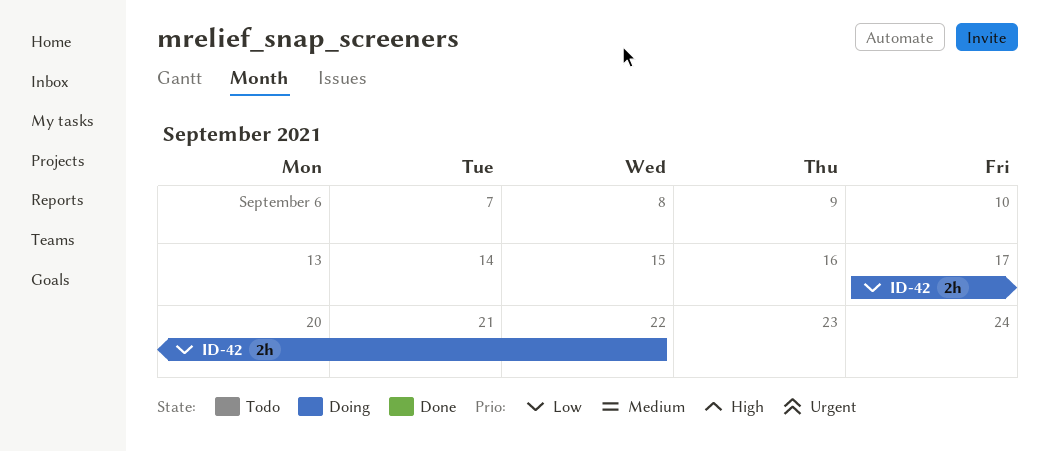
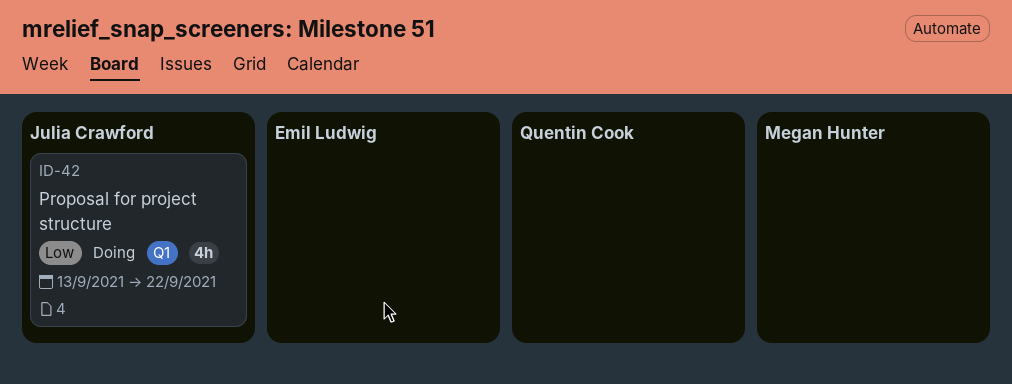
ID-42, estimate: 2h -> 4h
ID-42, start: Sep 17 -> Sep 13

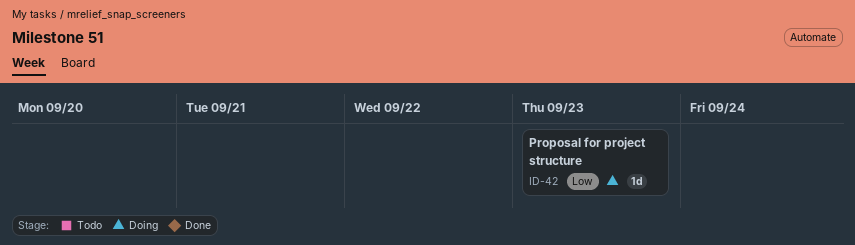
ID-42, estimate: 4h -> 1d
ID-42, due: Sep 22 -> Sep 23

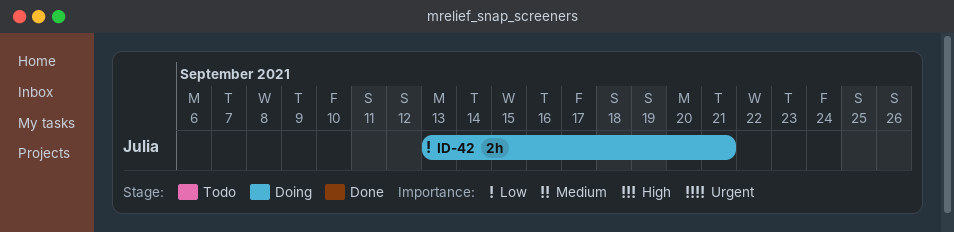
ID-42, estimate: 1d -> 2h
ID-42, due: Sep 23 -> Sep 21

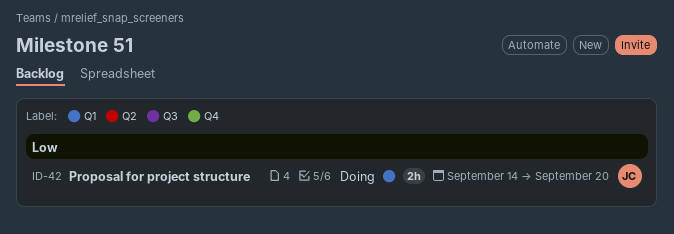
ID-42, start: Sep 13 -> Sep 14
ID-42, due: Sep 21 -> Sep 20

